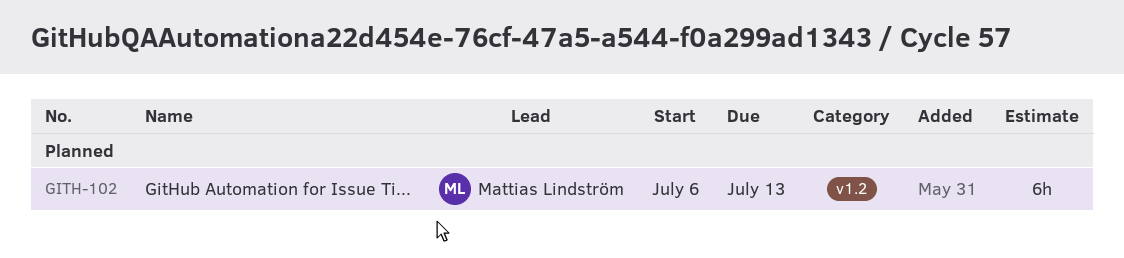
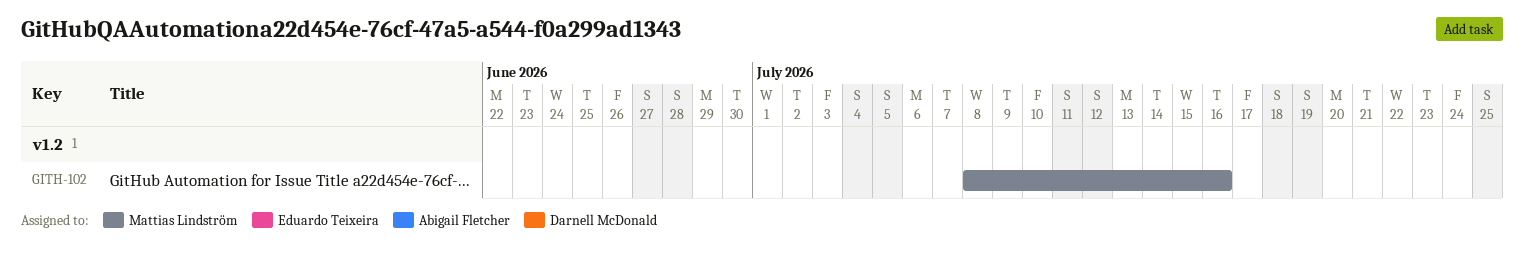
GITH-102, start: Jul 6 -> Jul 8
GITH-102, due: Jul 13 -> Jul 16

